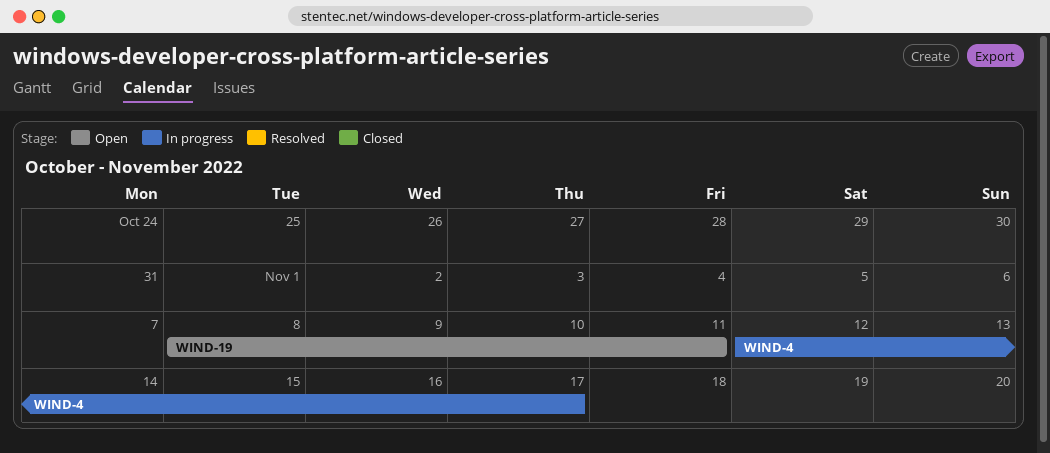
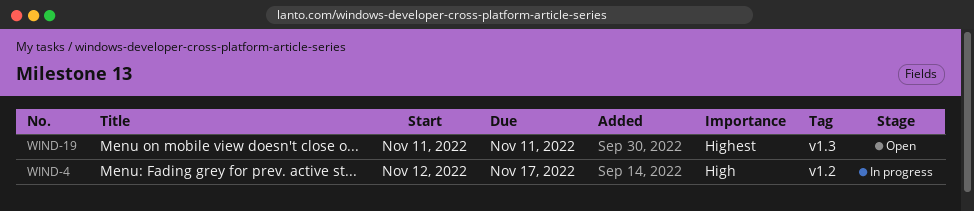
WIND-19, start: Nov 8 -> Nov 11

